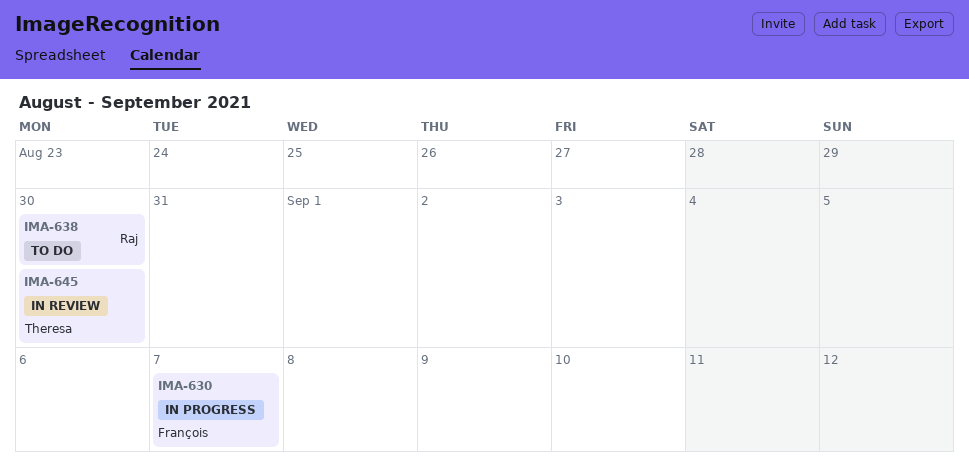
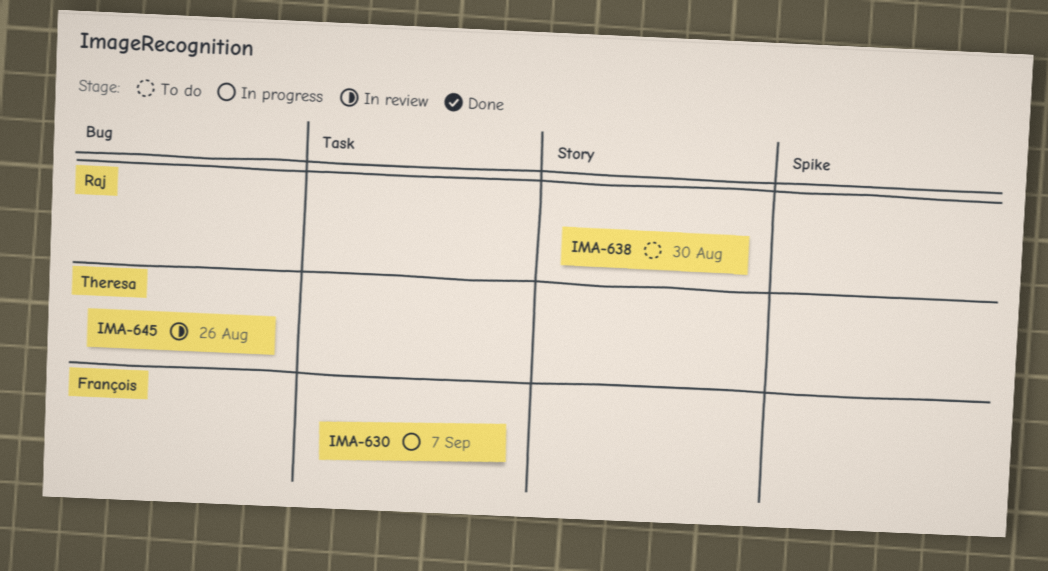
IMA-645, due: Aug 30 -> Aug 26

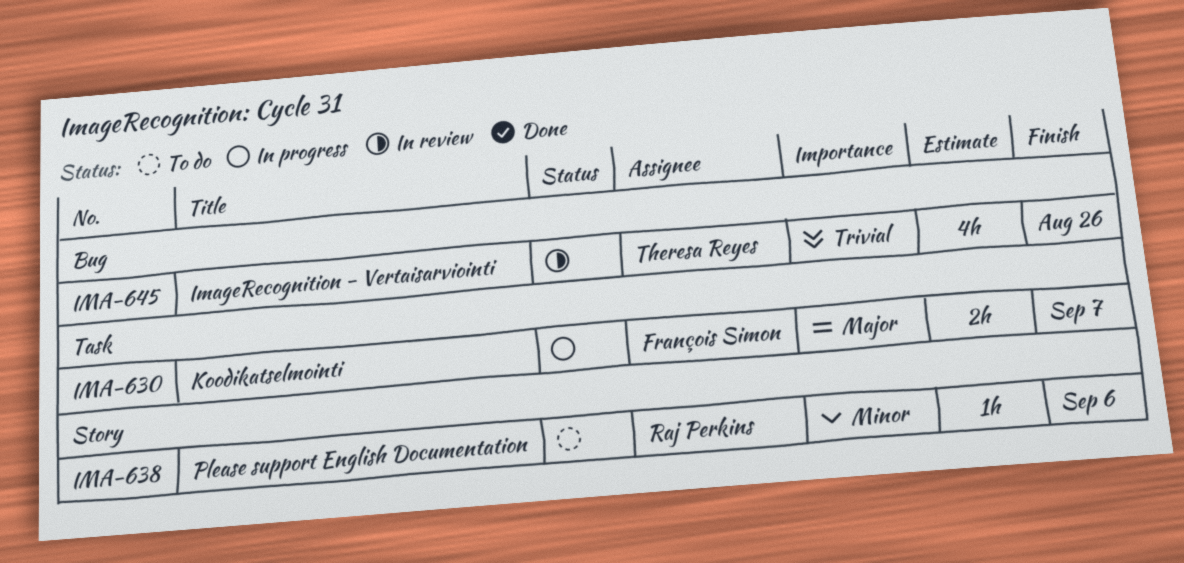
IMA-638, due: Aug 30 -> Sep 6

